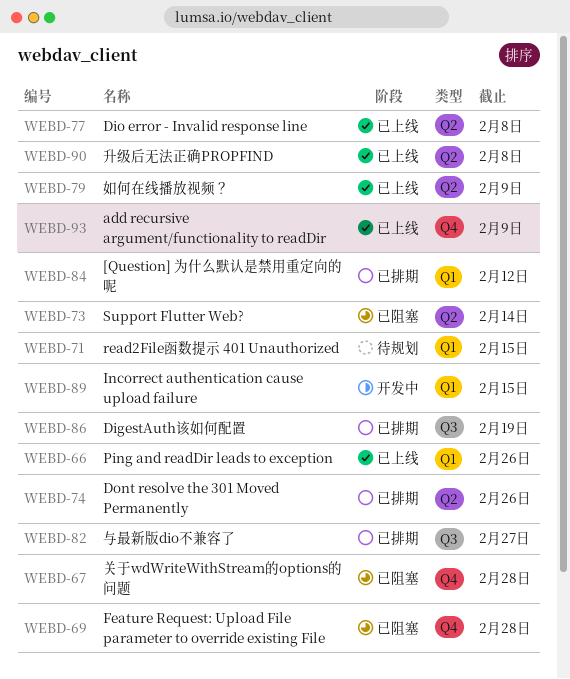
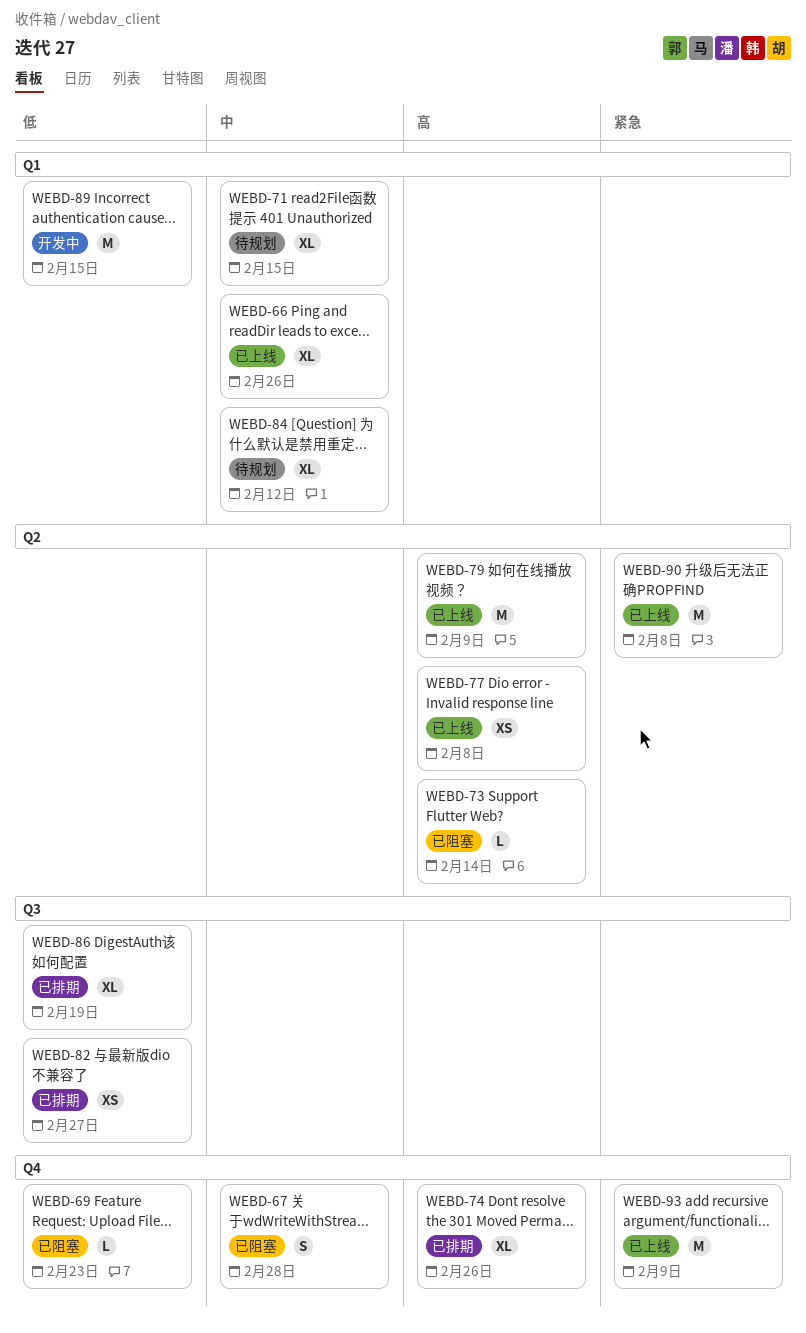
WEBD-69, due: Feb 28 -> Feb 23
WEBD-74, label: Q2 -> Q4
WEBD-84, status: 已排期 -> 待规划

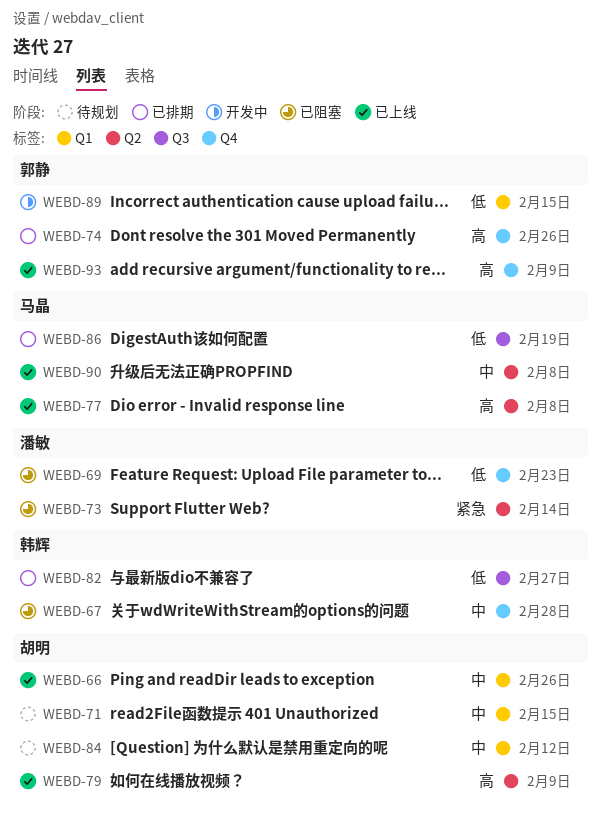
WEBD-73, priority: 高 -> 紧急
WEBD-90, priority: 紧急 -> 中
WEBD-93, priority: 紧急 -> 高

